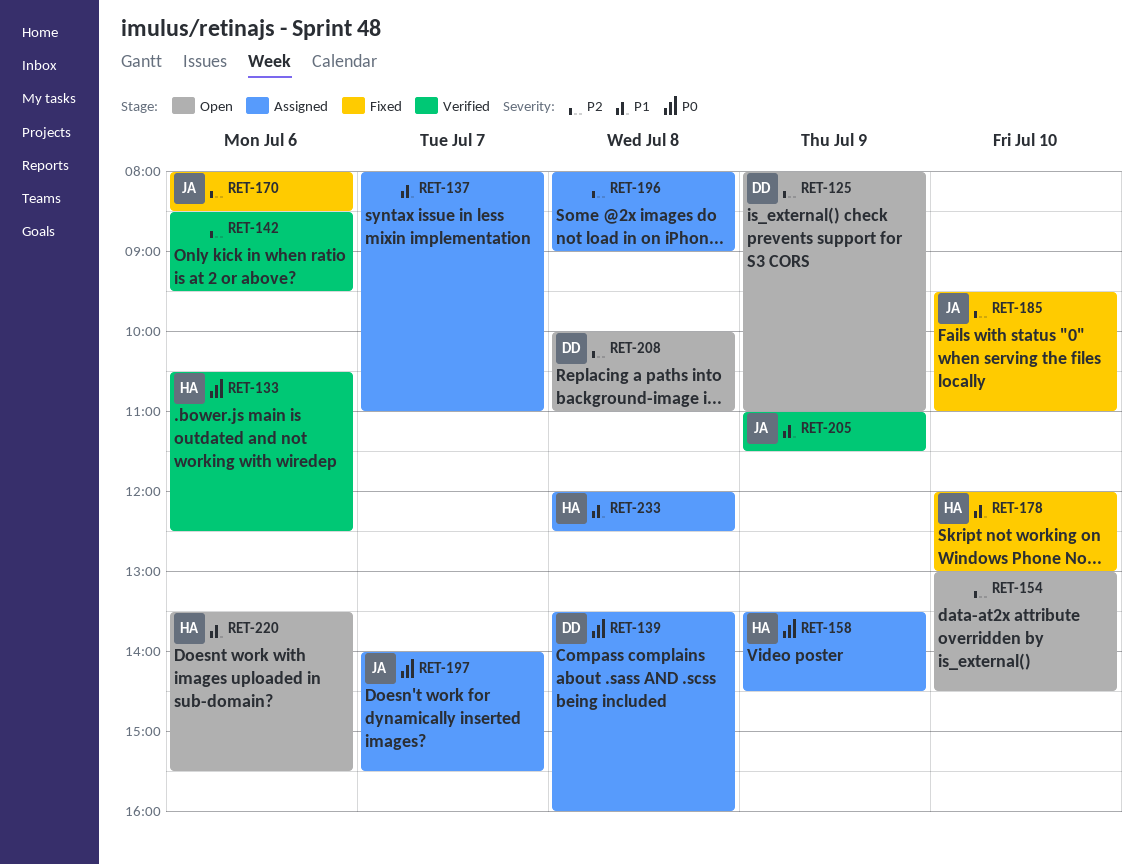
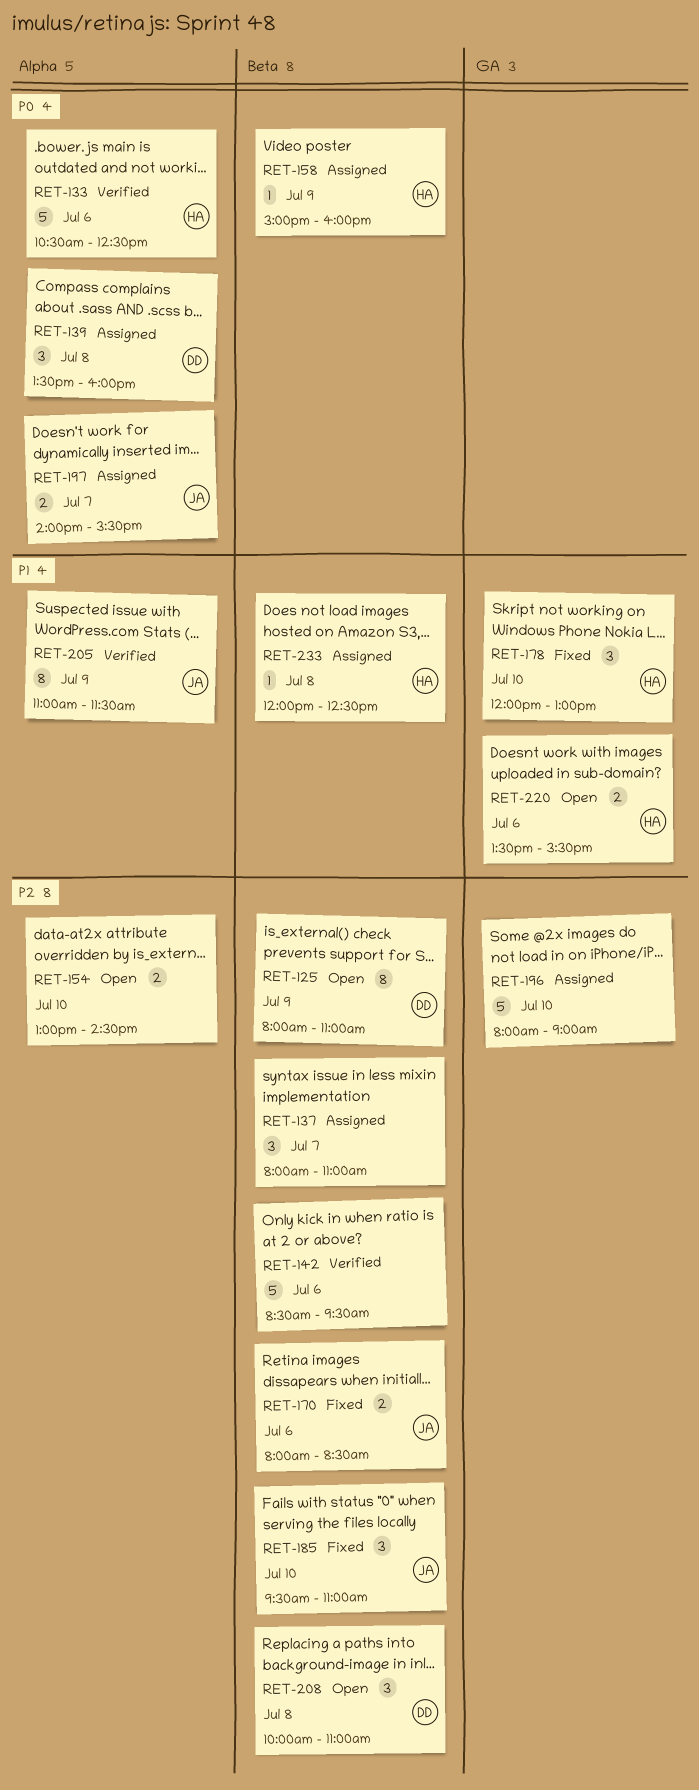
RET-137, priority: P1 -> P2
RET-158, begins: 13:30 -> 15:00
RET-158, ends: 14:30 -> 16:00
RET-196, day: Jul 8 -> Jul 10

